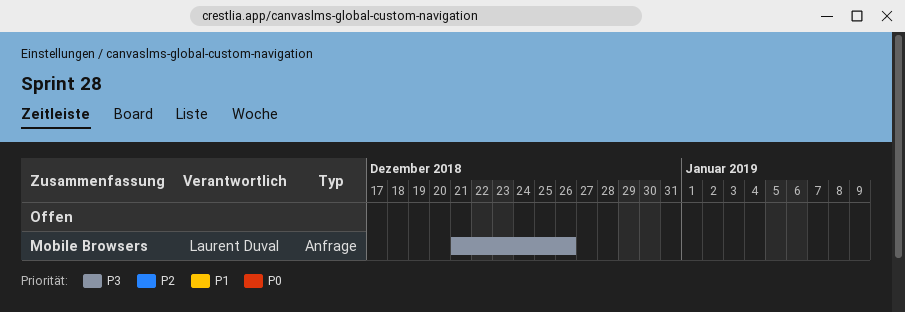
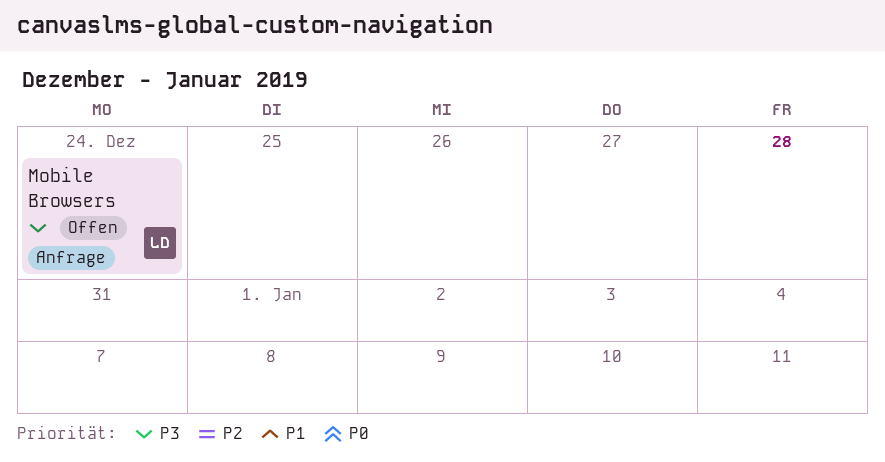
Mobile Browsers, due: Dec 26 -> Dec 24

